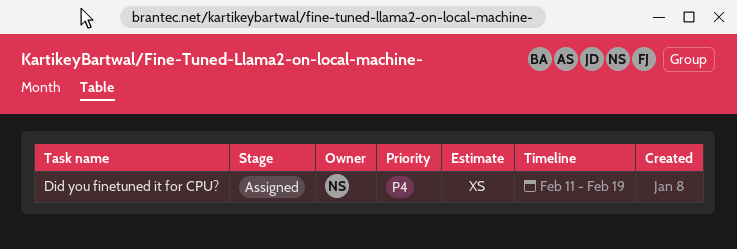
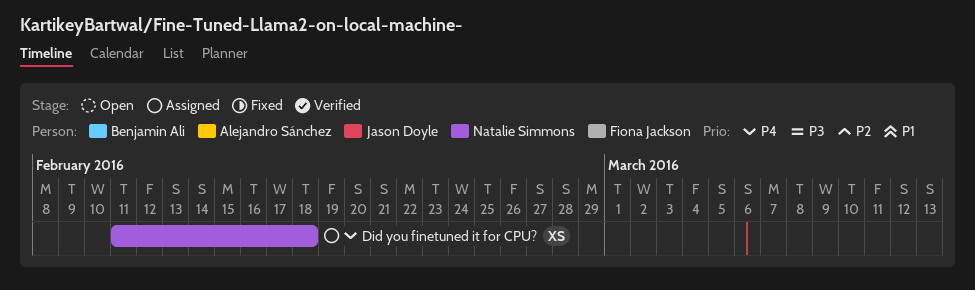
Did you finetuned it for CPU?, due: Feb 19 -> Feb 18

